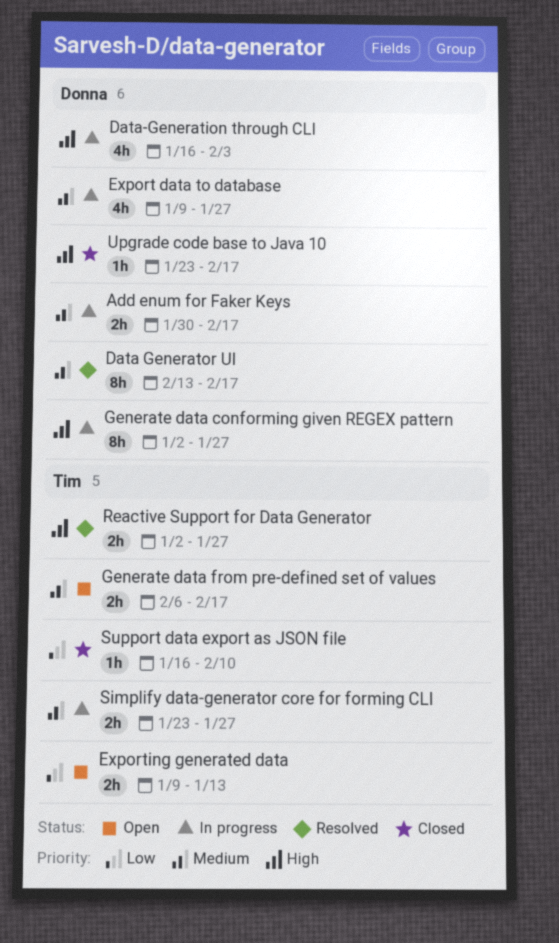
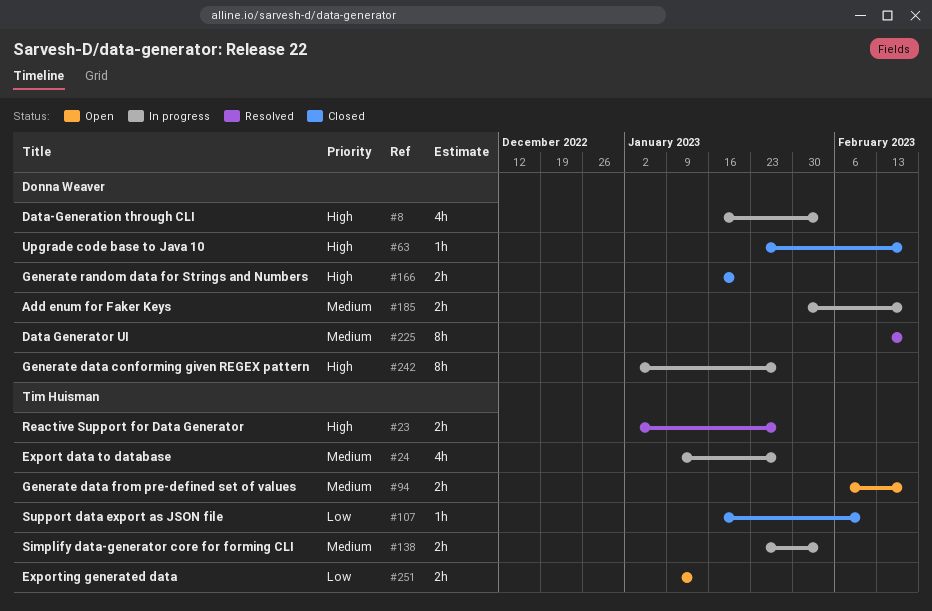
Export data to database, owner: Donna Weaver -> Tim Huisman
Generate random data for Strings and Numbers: none -> present
Simplify data-generator core for forming CLI, due: Jan 27 -> Feb 3

